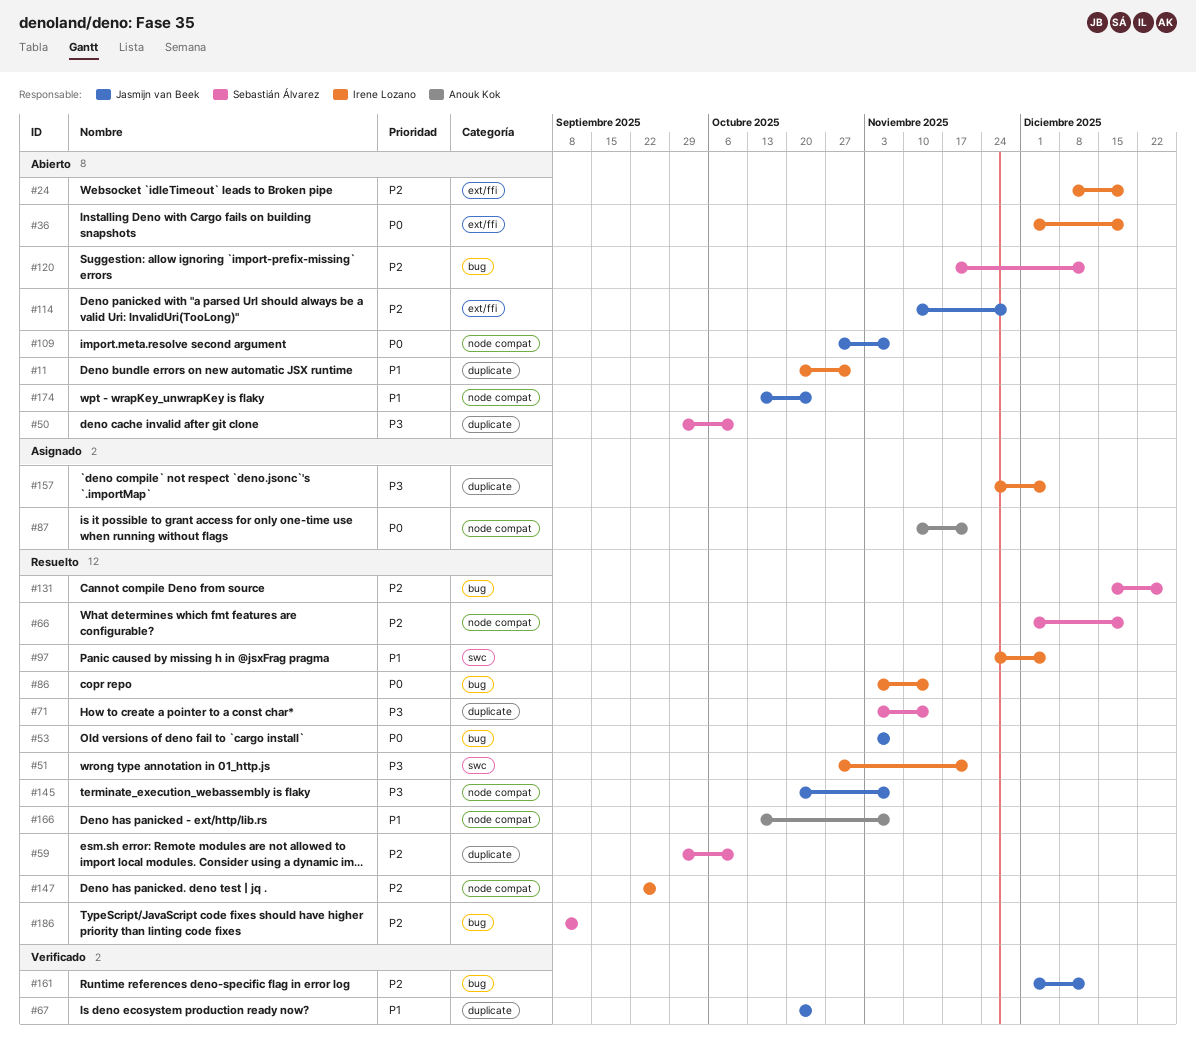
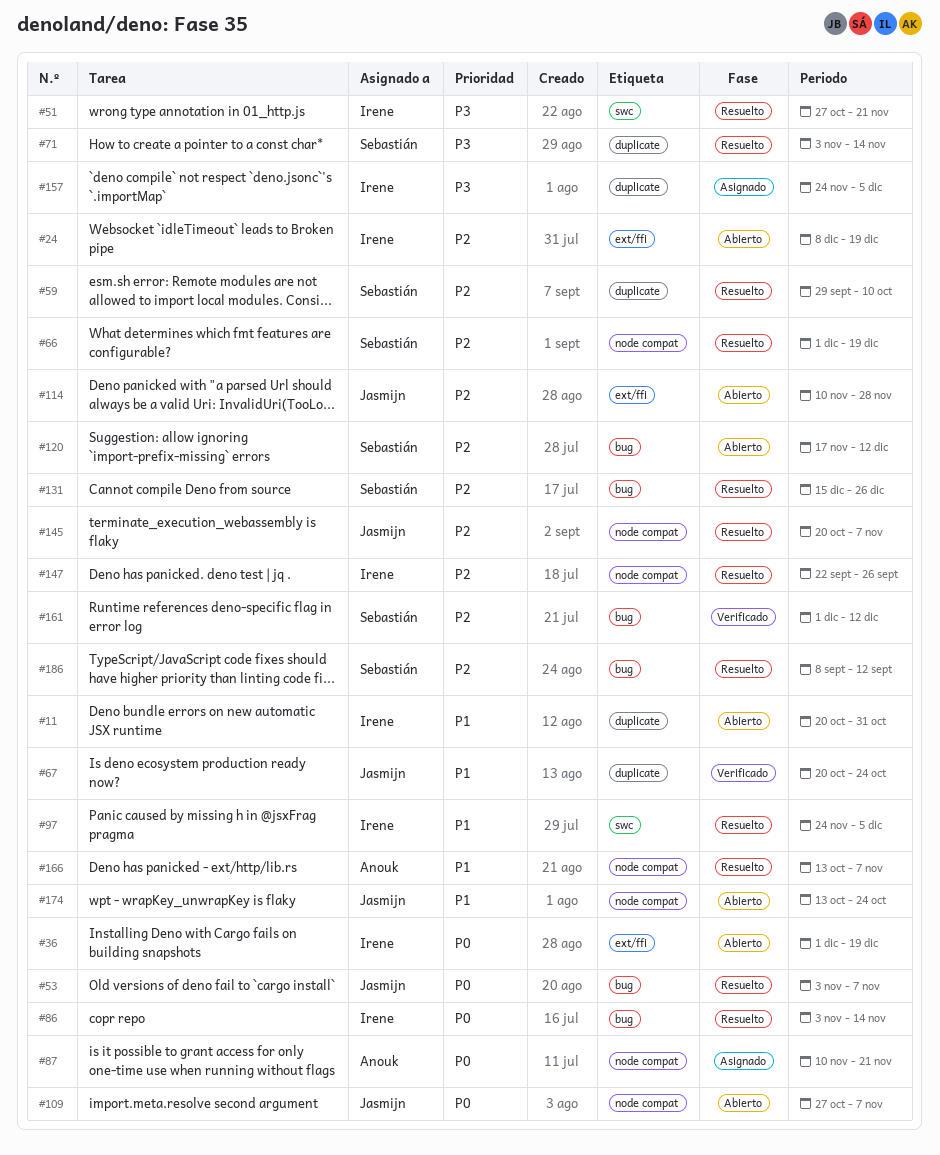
#50: present -> none
#145, priority: P3 -> P2
#161, owner: Jasmijn van Beek -> Sebastián Álvarez

